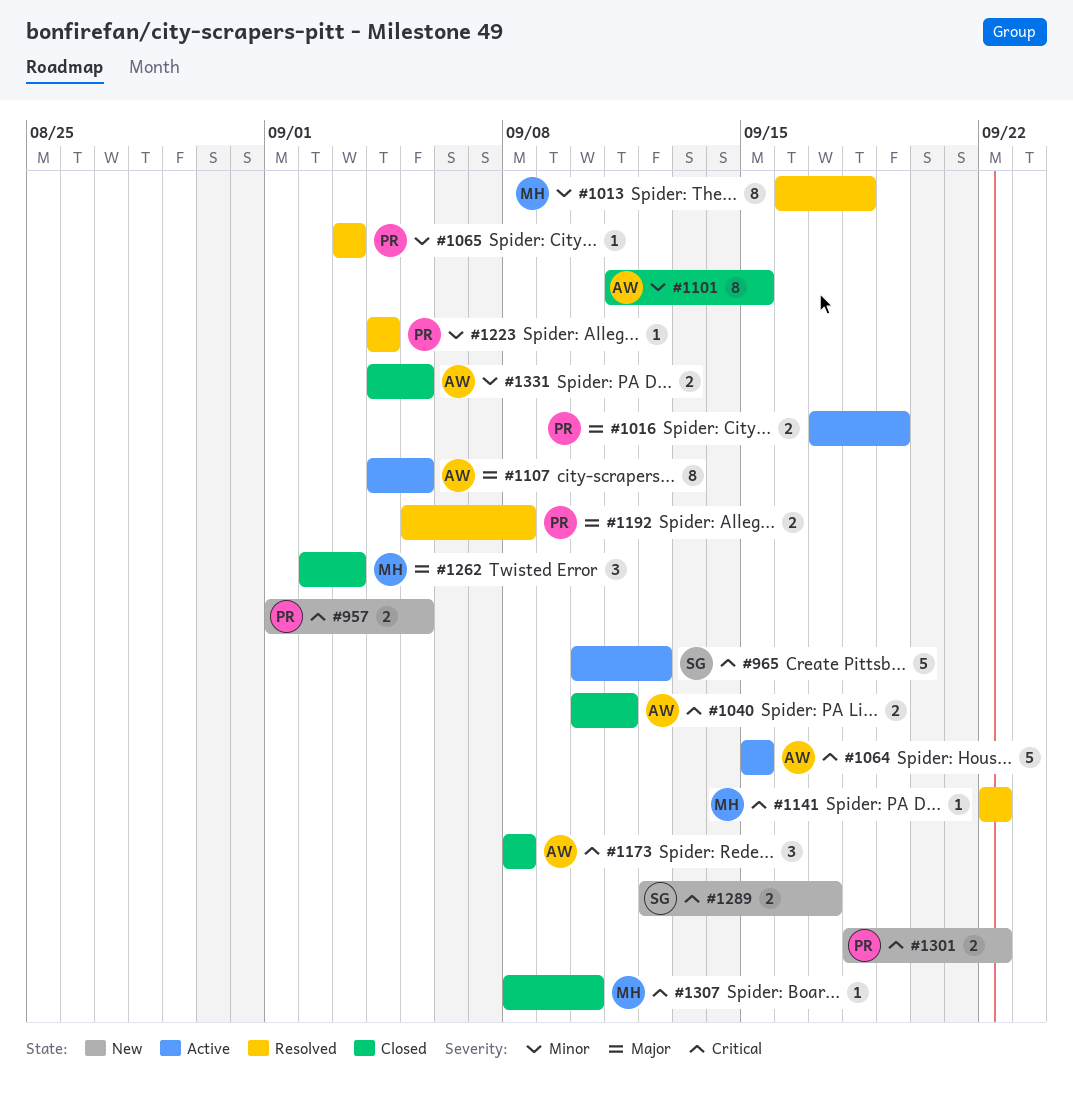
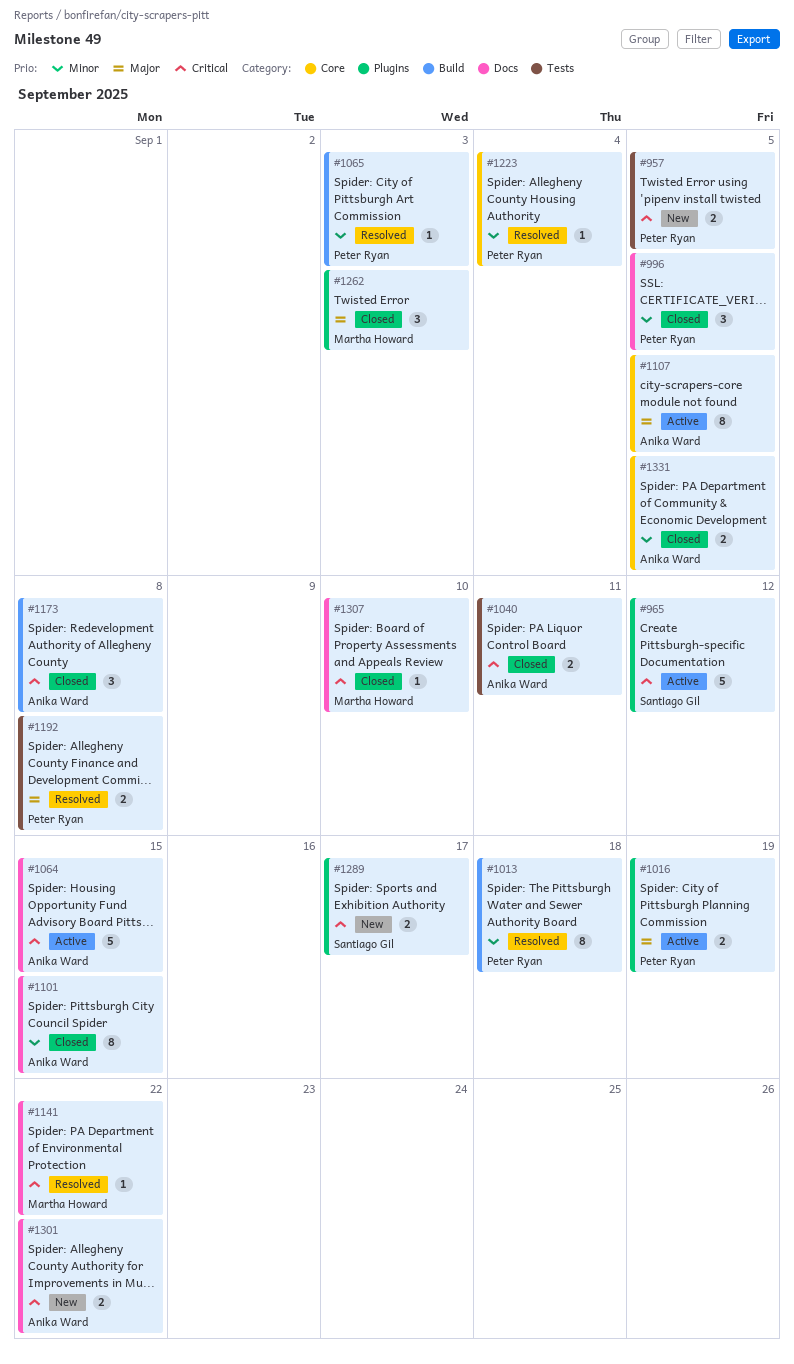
#996: none -> present
#1013, owner: Martha Howard -> Peter Ryan
#1301, owner: Peter Ryan -> Anika Ward

